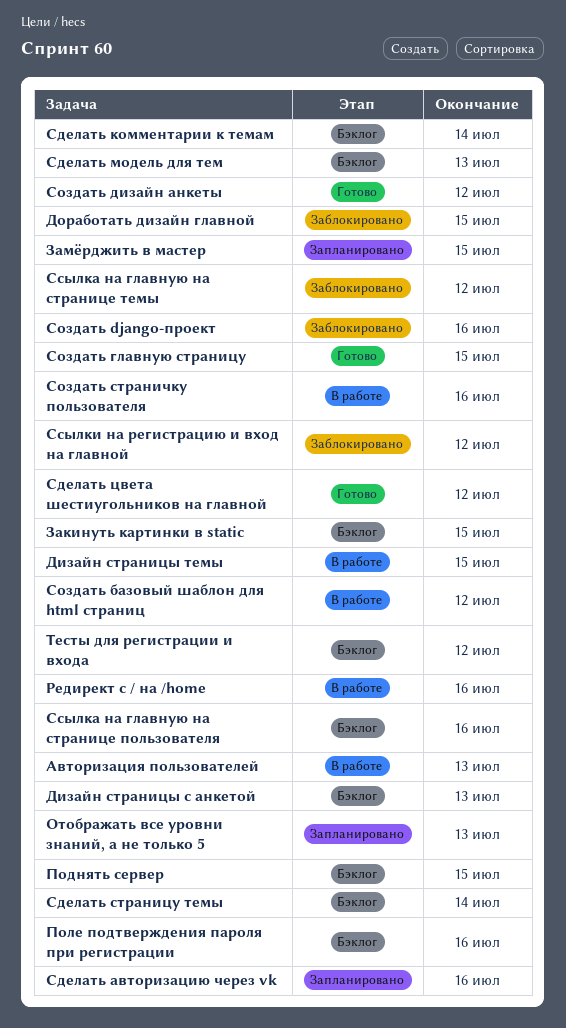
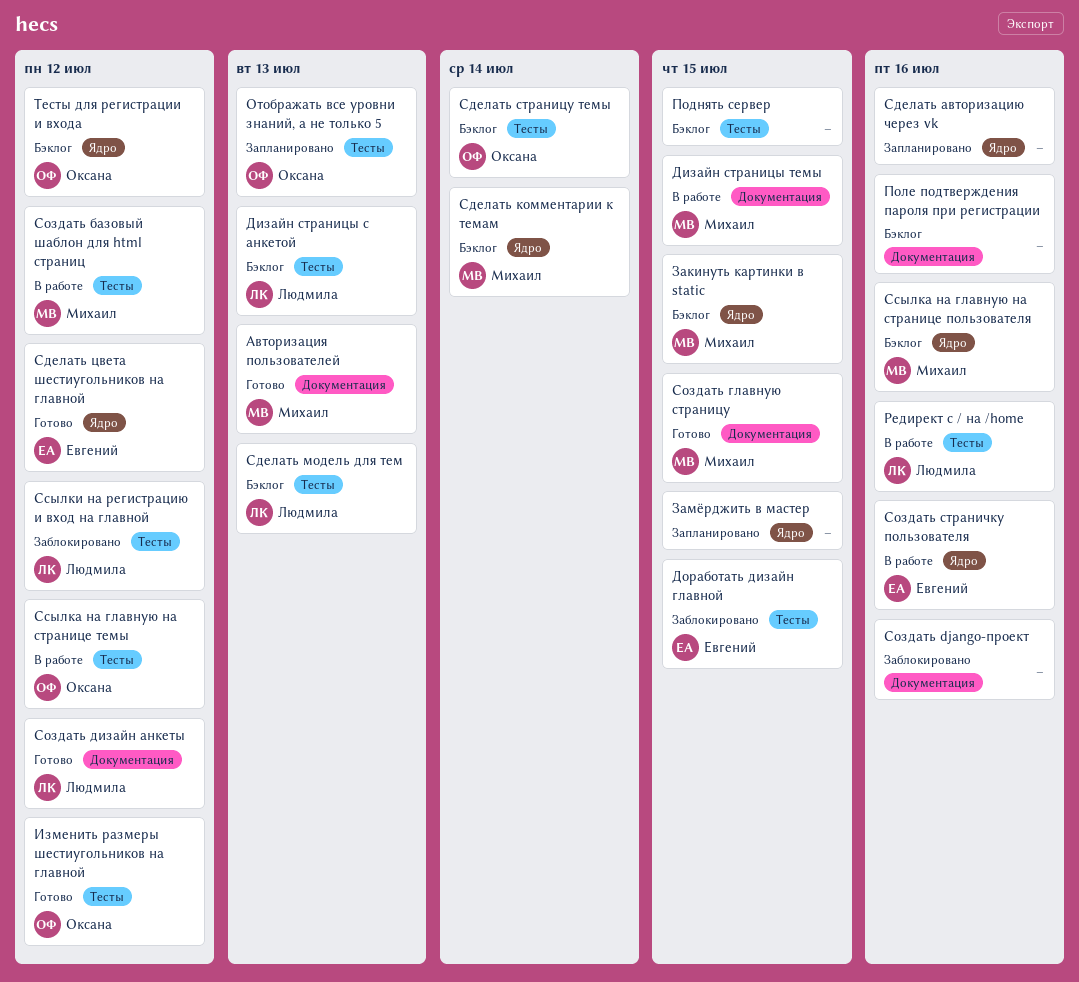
Авторизация пользователей, status: В работе -> Готово
Изменить размеры шестиугольников на главной: none -> present
Ссылка на главную на странице темы, status: Заблокировано -> В работе

